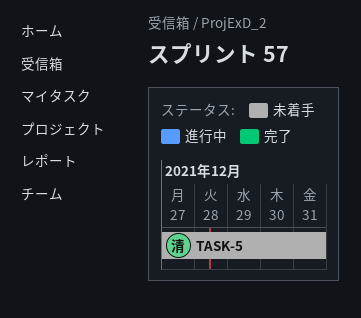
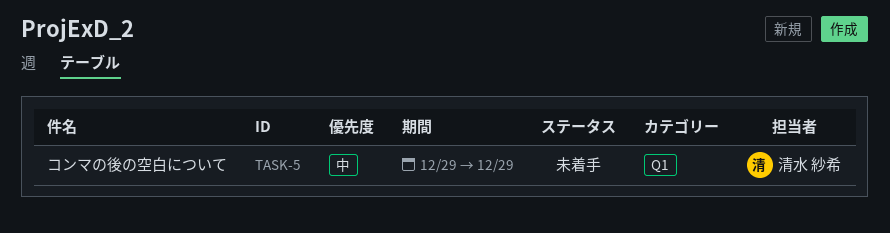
TASK-5, start: Dec 27 -> Dec 29
TASK-5, due: Dec 31 -> Dec 29

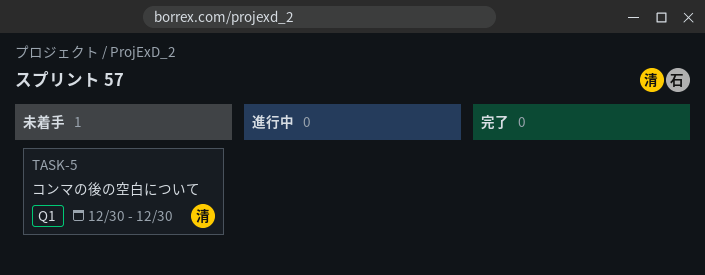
TASK-5, start: Dec 29 -> Dec 30
TASK-5, due: Dec 29 -> Dec 30

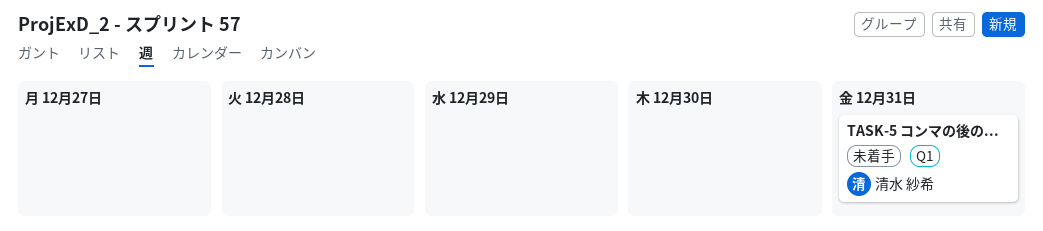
TASK-5, due: Dec 30 -> Dec 31

